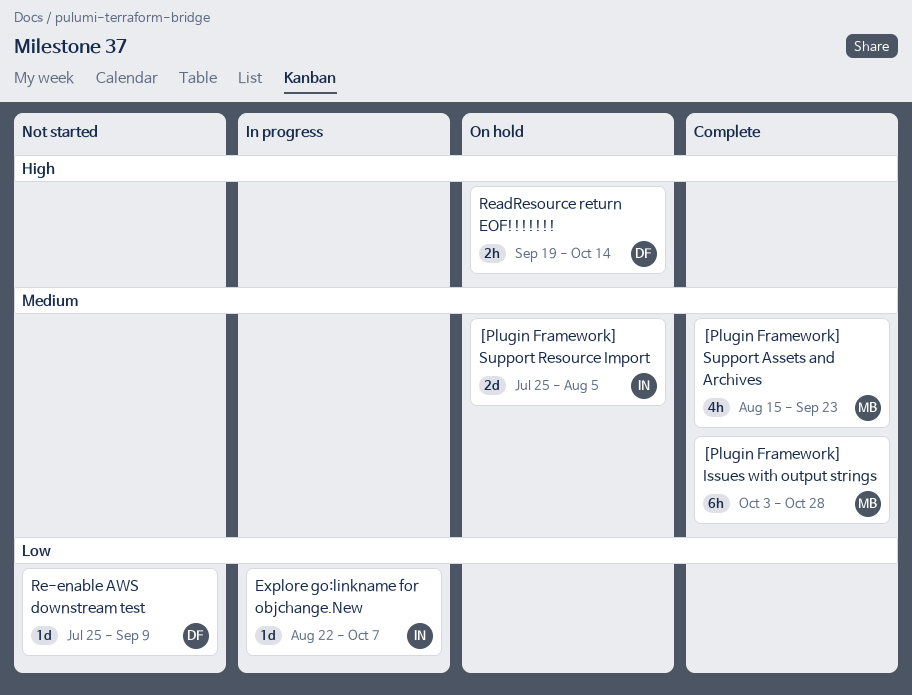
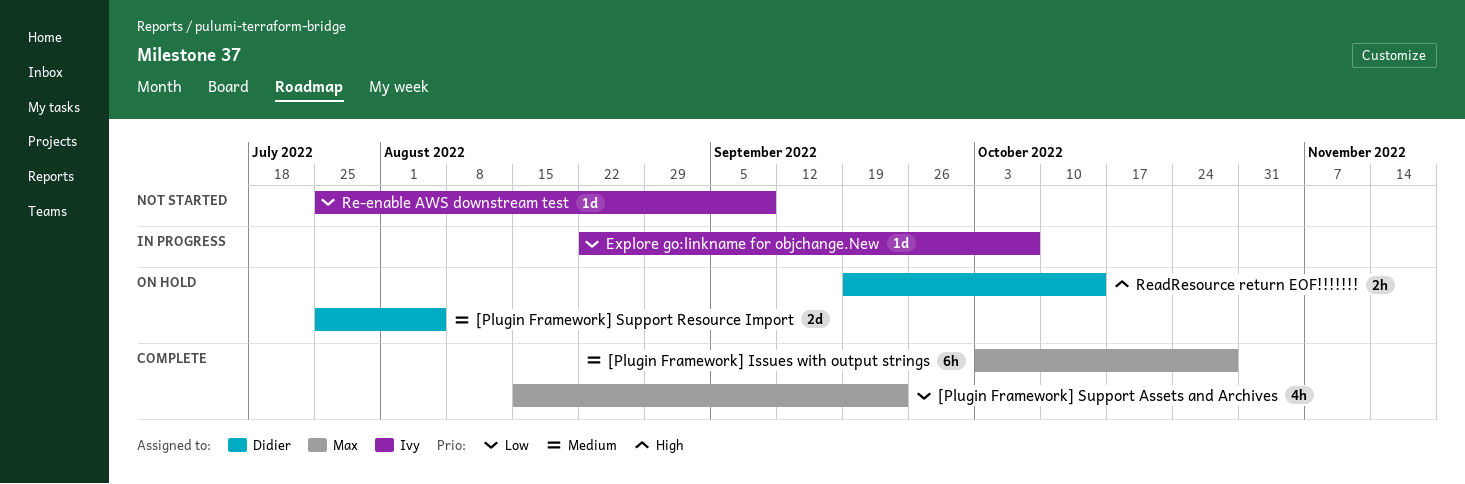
[Plugin Framework] Support Assets and Archives, priority: Medium -> Low
[Plugin Framework] Support Resource Import, owner: Ivy -> Didier
Re-enable AWS downstream test, owner: Didier -> Ivy

